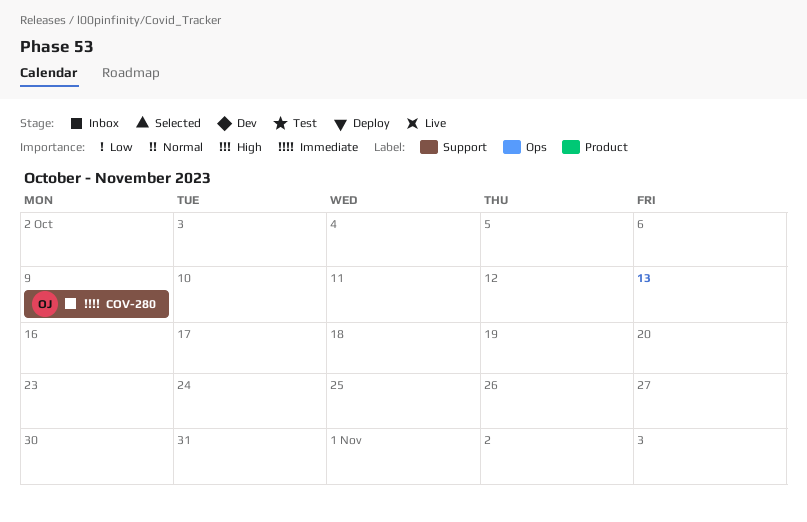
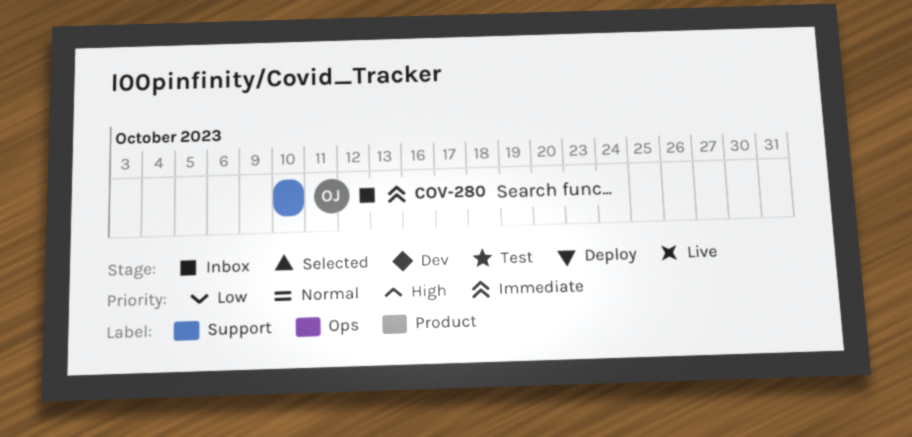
COV-280, start: Oct 9 -> Oct 10
COV-280, due: Oct 9 -> Oct 10

